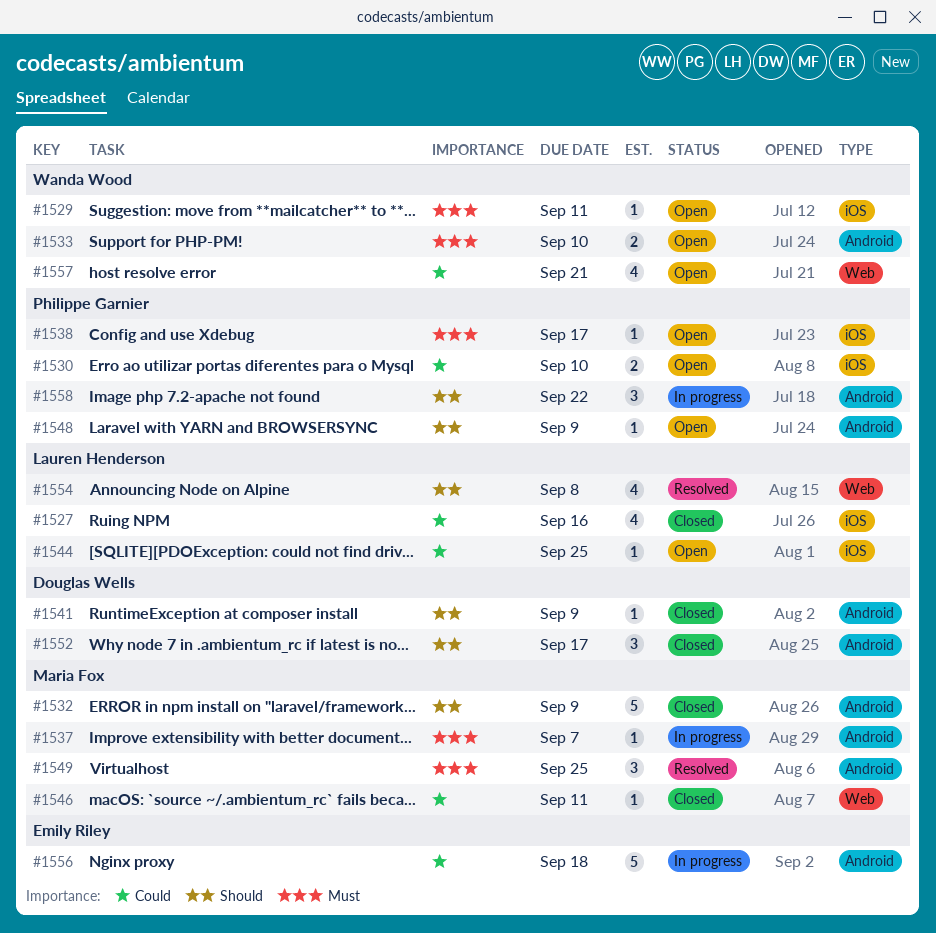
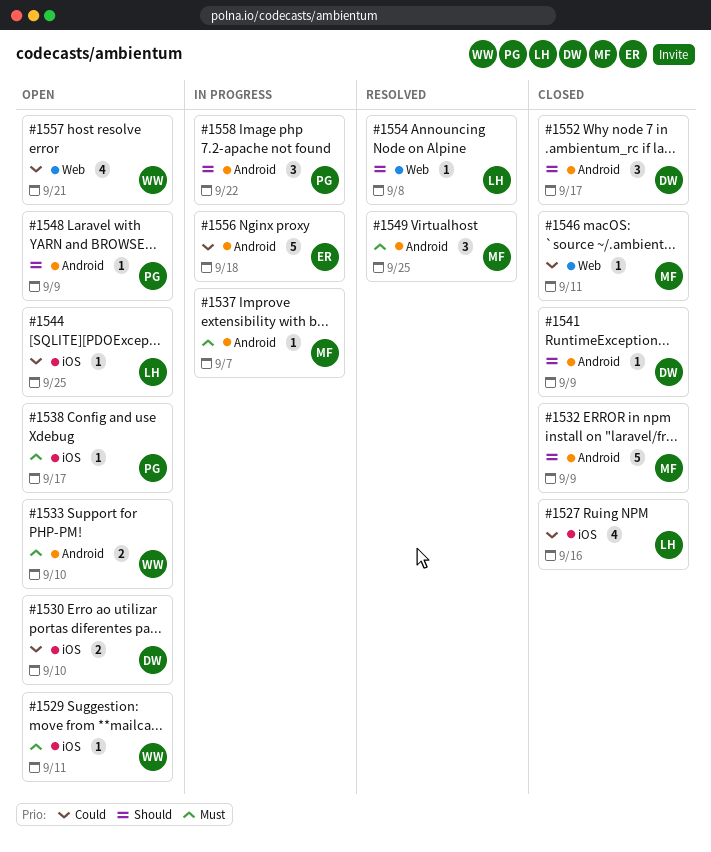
#1530, owner: Philippe Garnier -> Douglas Wells
#1554, estimate: 4 -> 1

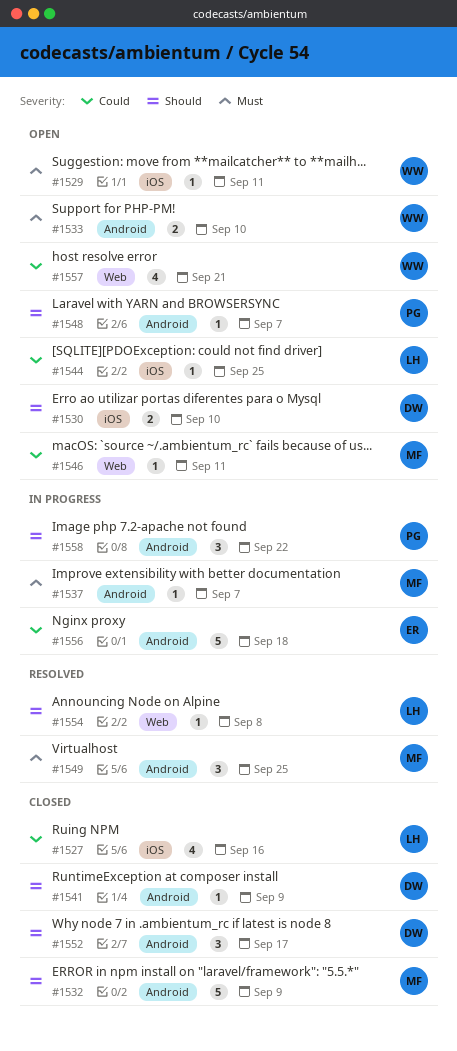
#1530, priority: Could -> Should
#1538: present -> none
#1546, status: Closed -> Open
#1548, due: Sep 9 -> Sep 7

